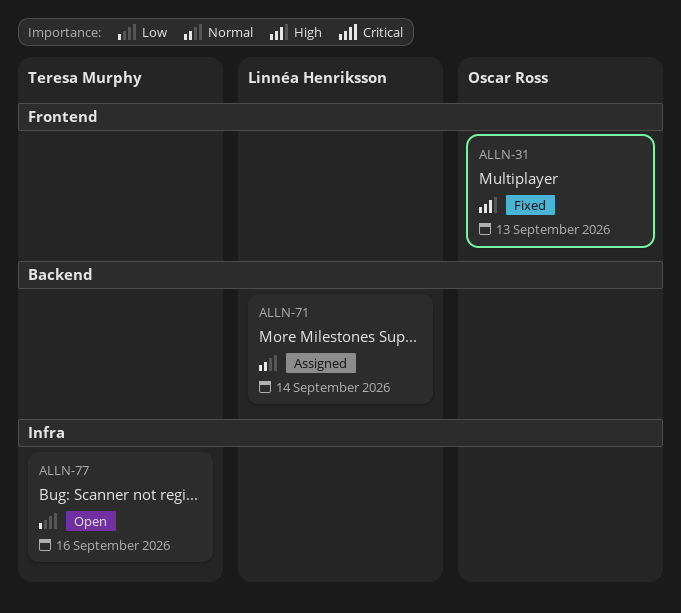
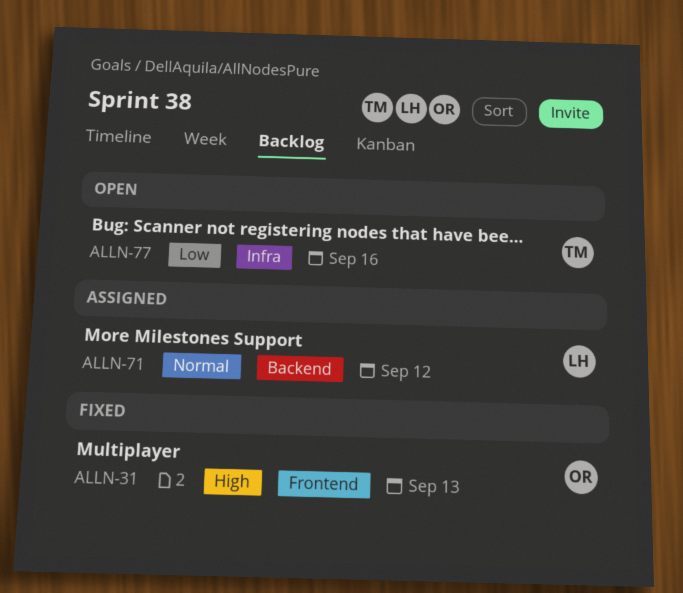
ALLN-71, due: Sep 14 -> Sep 12

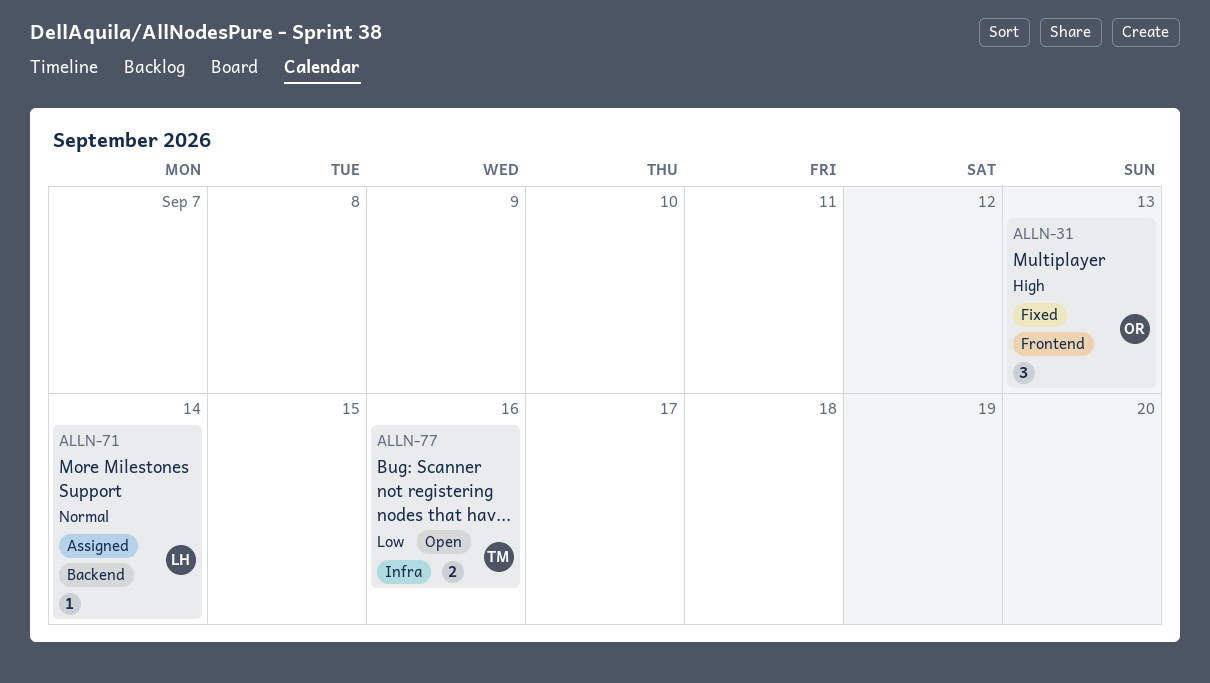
ALLN-71, due: Sep 12 -> Sep 14

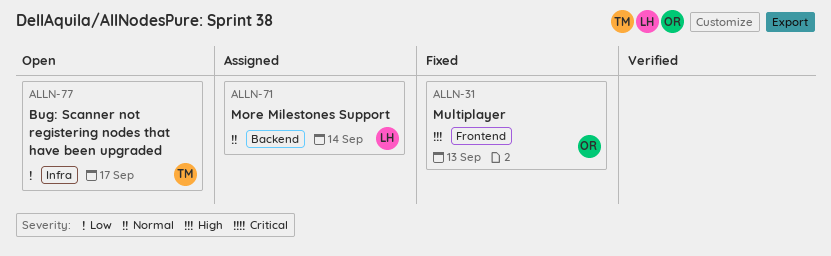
ALLN-77, due: Sep 16 -> Sep 17

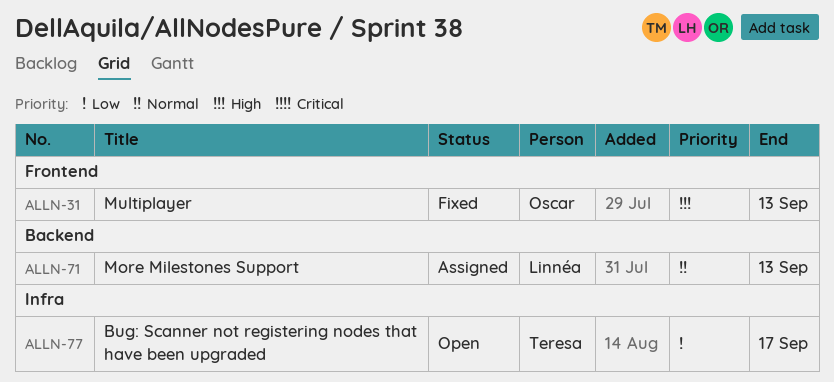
ALLN-71, due: Sep 14 -> Sep 13

